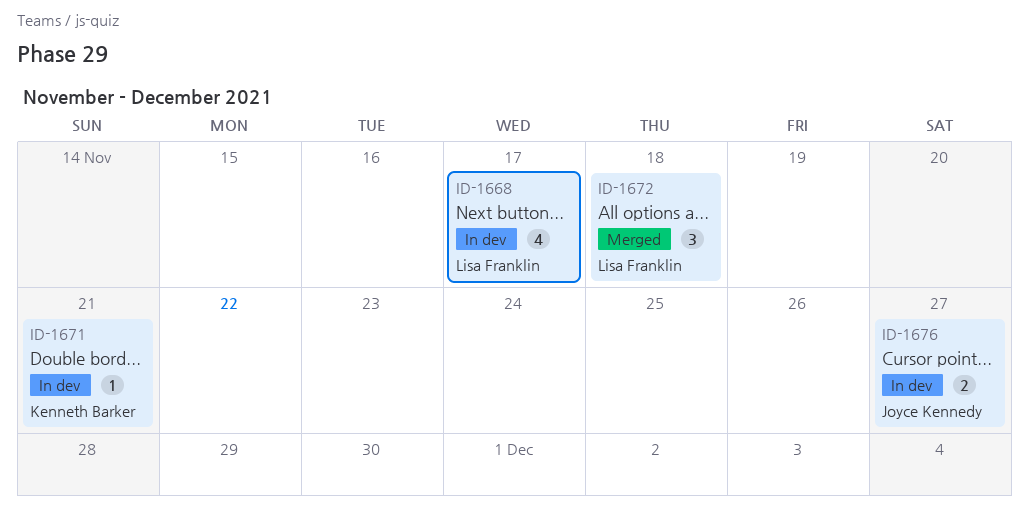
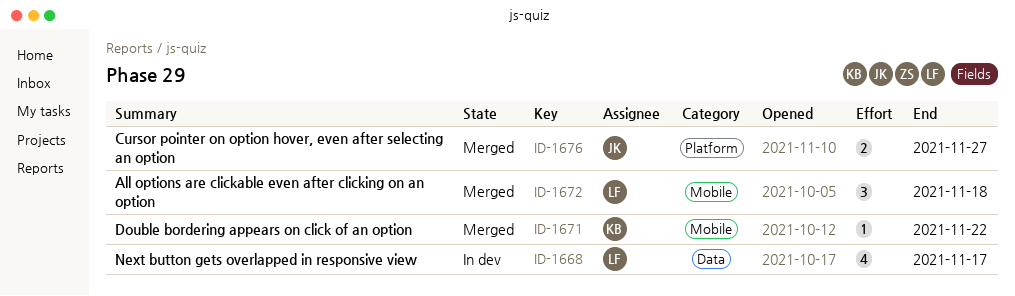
ID-1671, status: In dev -> Merged
ID-1671, due: Nov 21 -> Nov 22
ID-1676, status: In dev -> Merged

